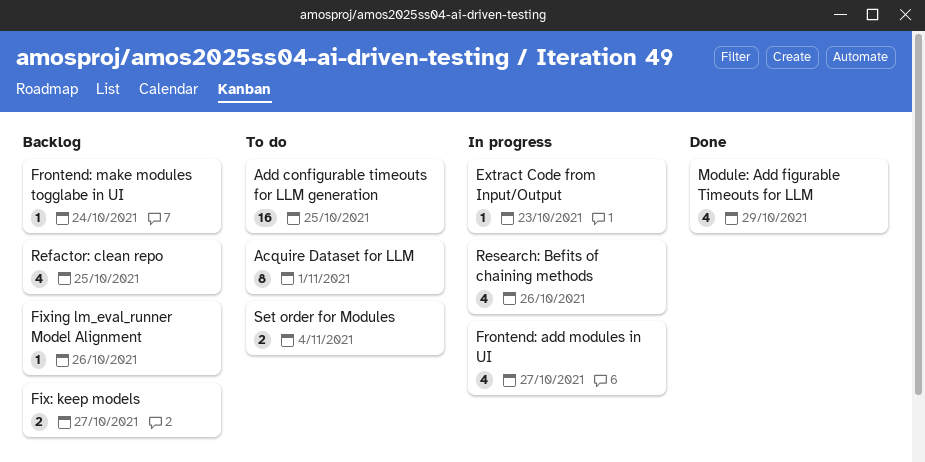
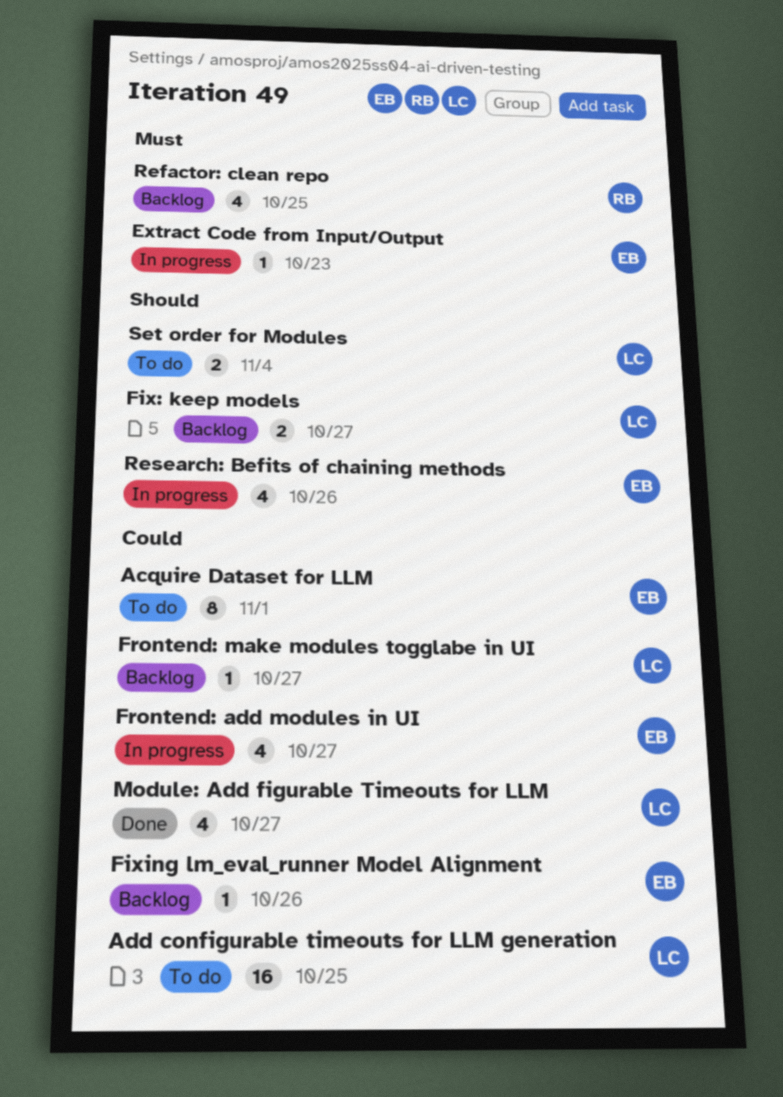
Frontend: make modules togglabe in UI, due: Oct 24 -> Oct 27
Module: Add figurable Timeouts for LLM, due: Oct 29 -> Oct 27

